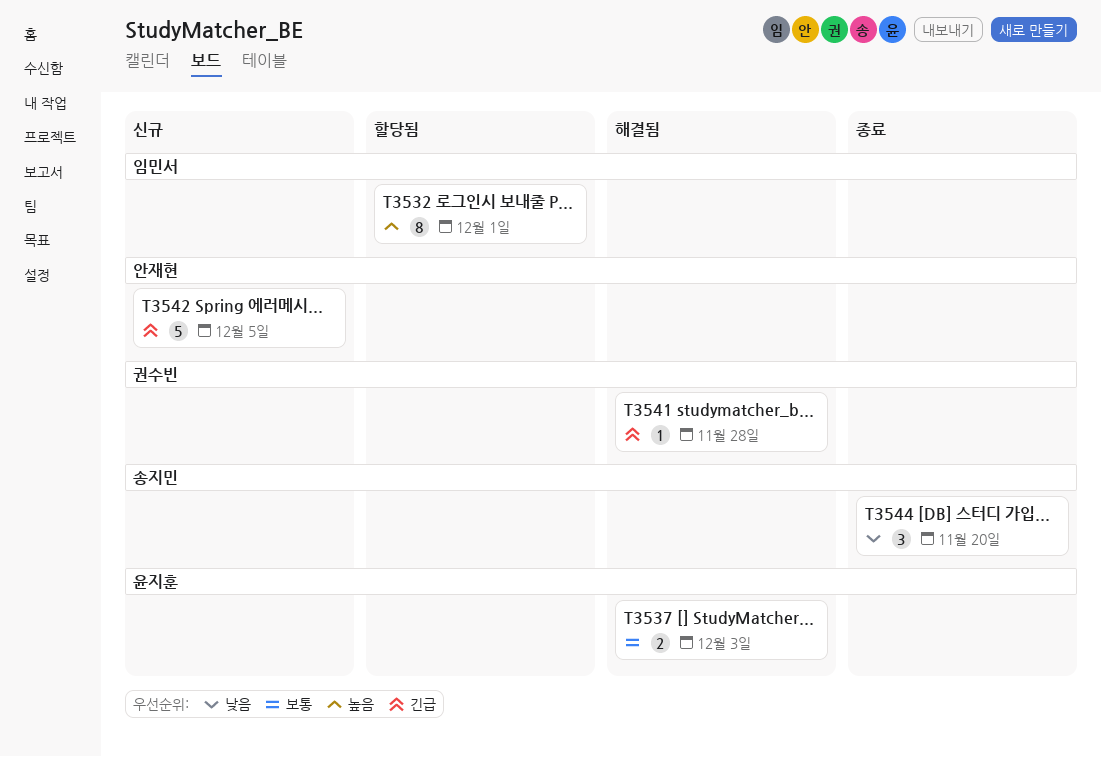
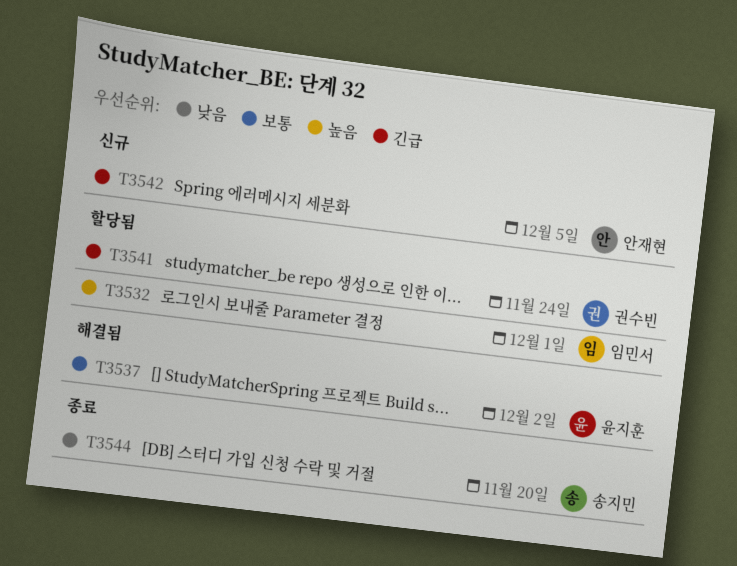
T3537, due: Dec 3 -> Dec 2
T3541, status: 해결됨 -> 할당됨
T3541, due: Nov 28 -> Nov 24

